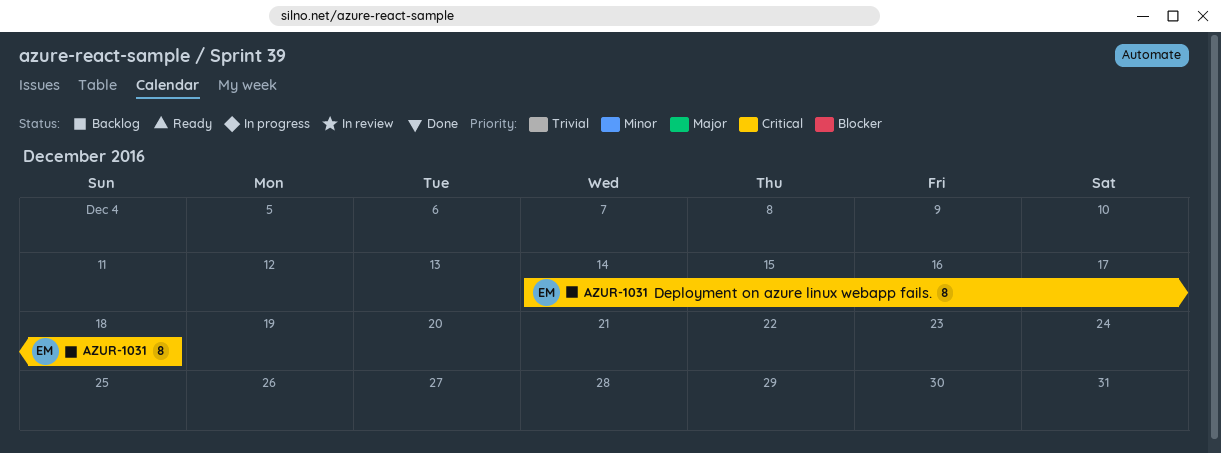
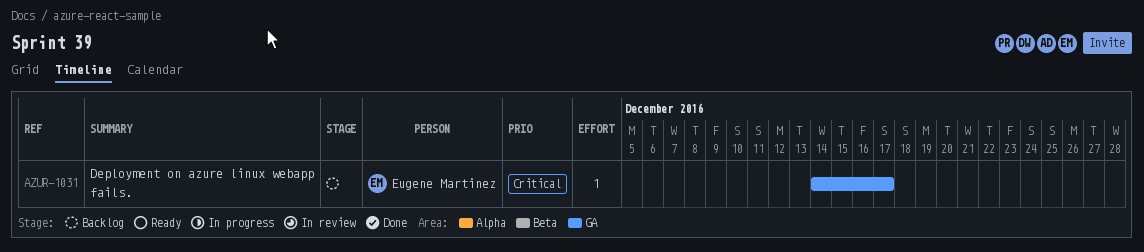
AZUR-1031, estimate: 8 -> 1
AZUR-1031, due: Dec 18 -> Dec 17

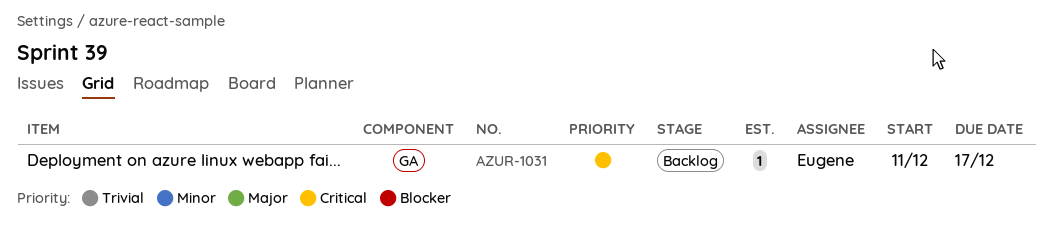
AZUR-1031, start: Dec 14 -> Dec 11

